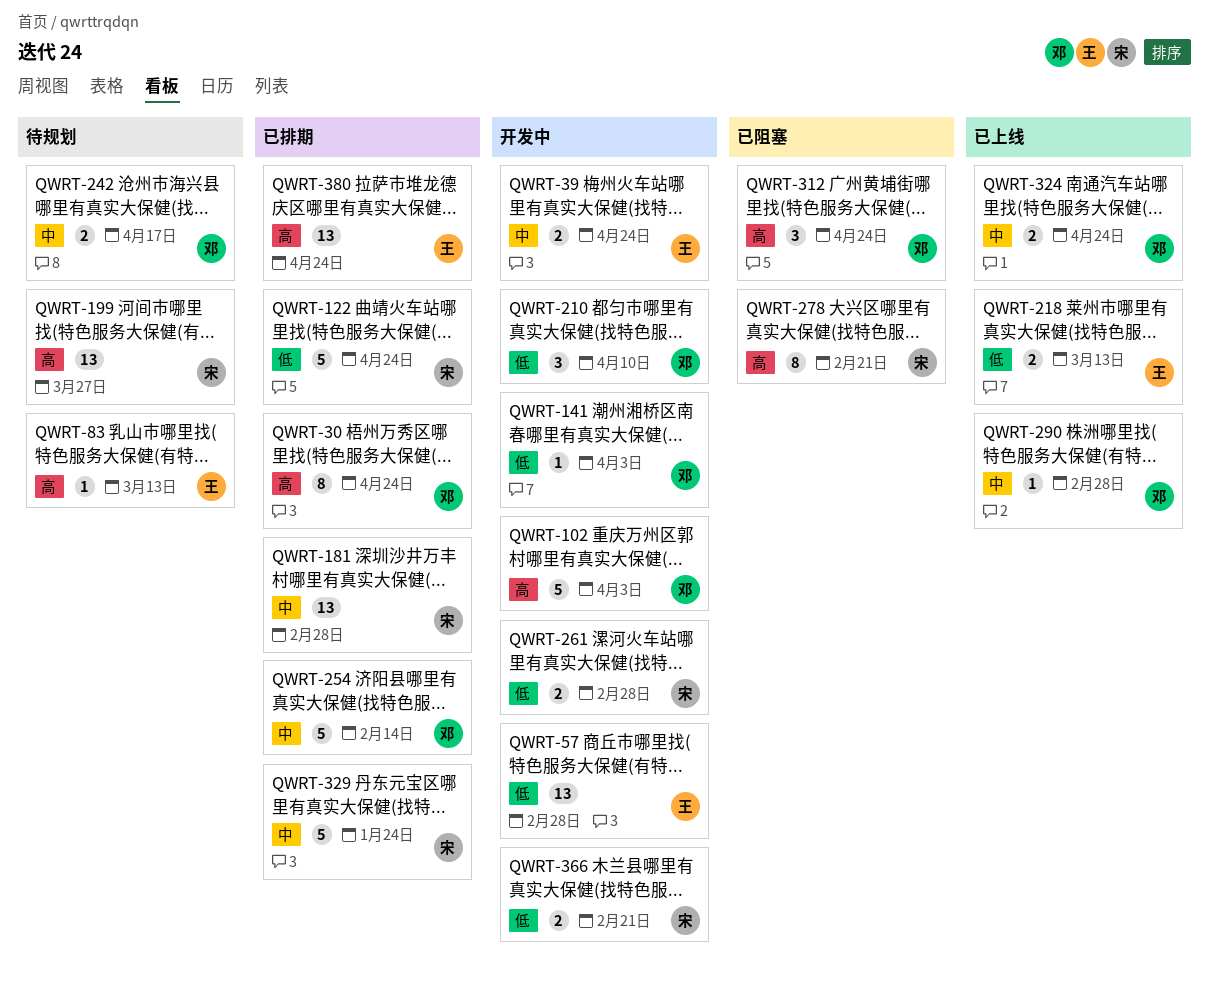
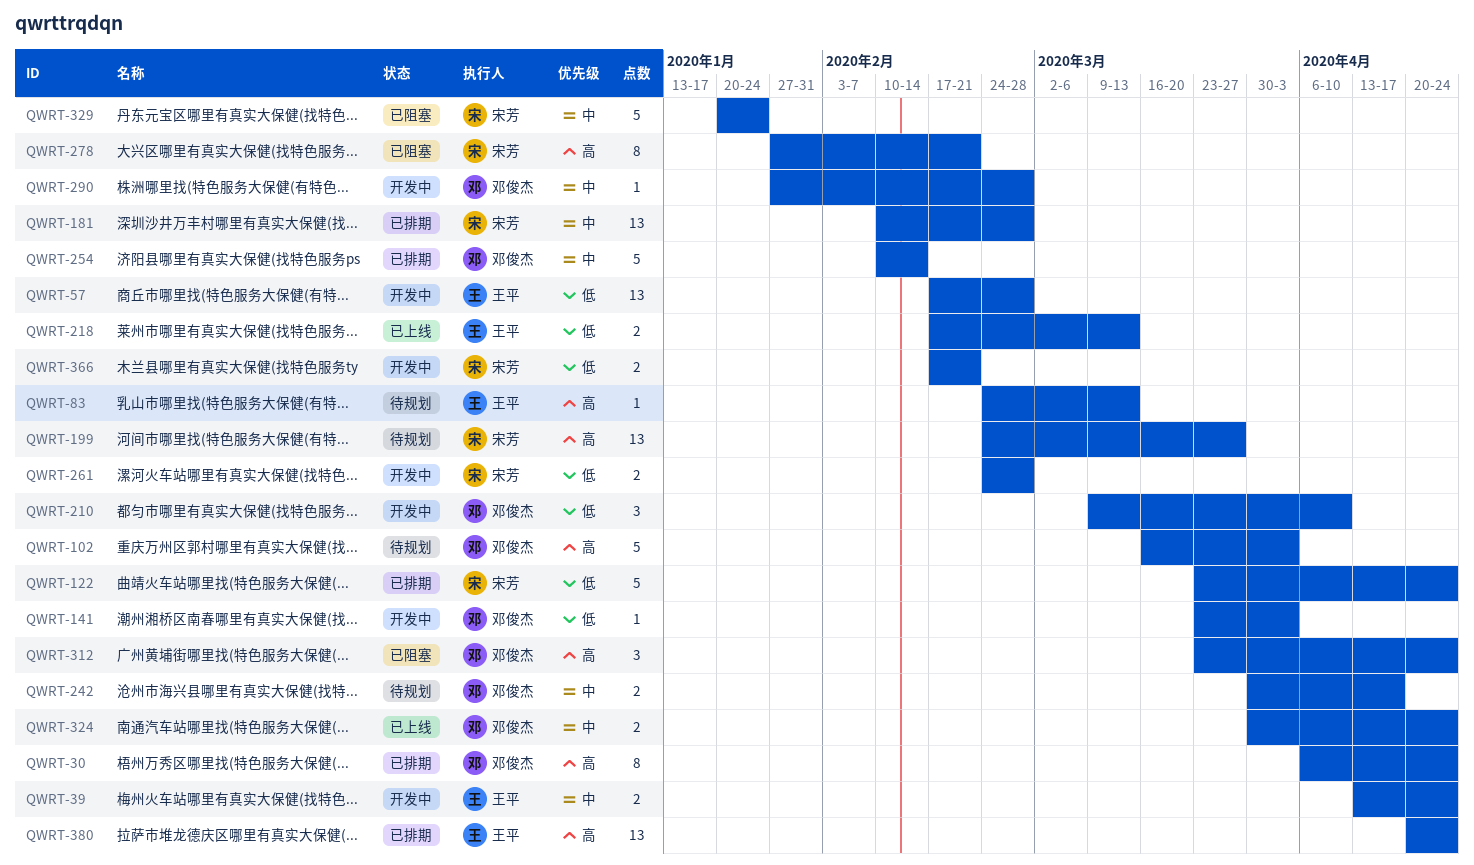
QWRT-102, status: 开发中 -> 待规划
QWRT-290, status: 已上线 -> 开发中
QWRT-329, status: 已排期 -> 已阻塞

